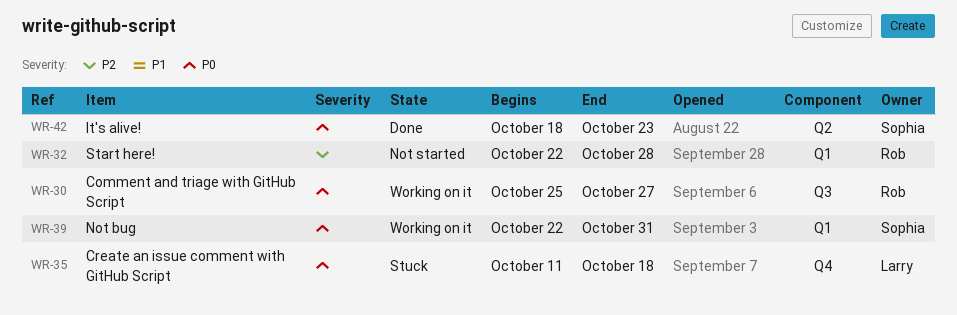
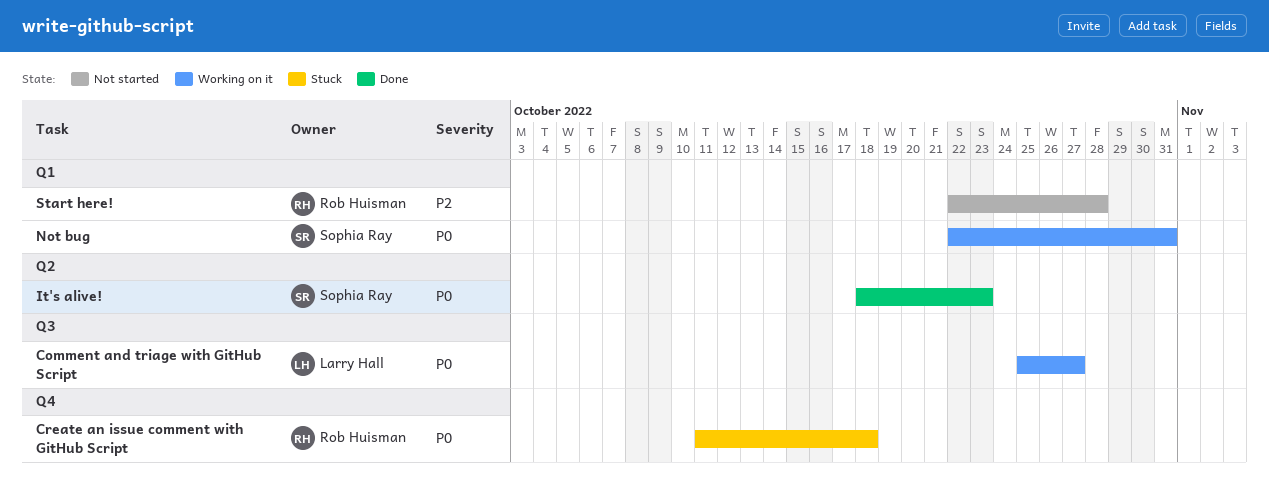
Comment and triage with GitHub Script, owner: Rob Huisman -> Larry Hall
Create an issue comment with GitHub Script, owner: Larry Hall -> Rob Huisman

